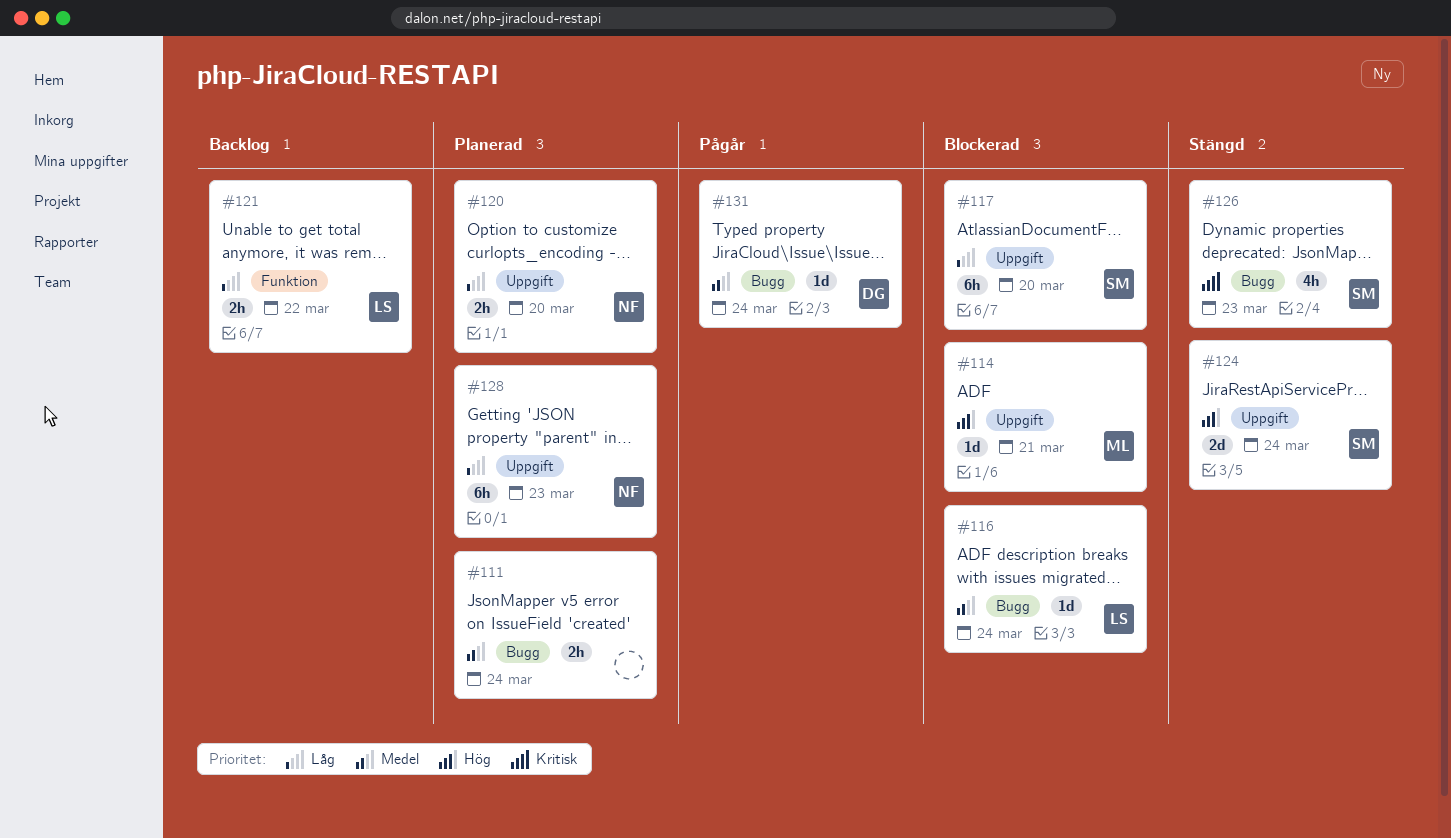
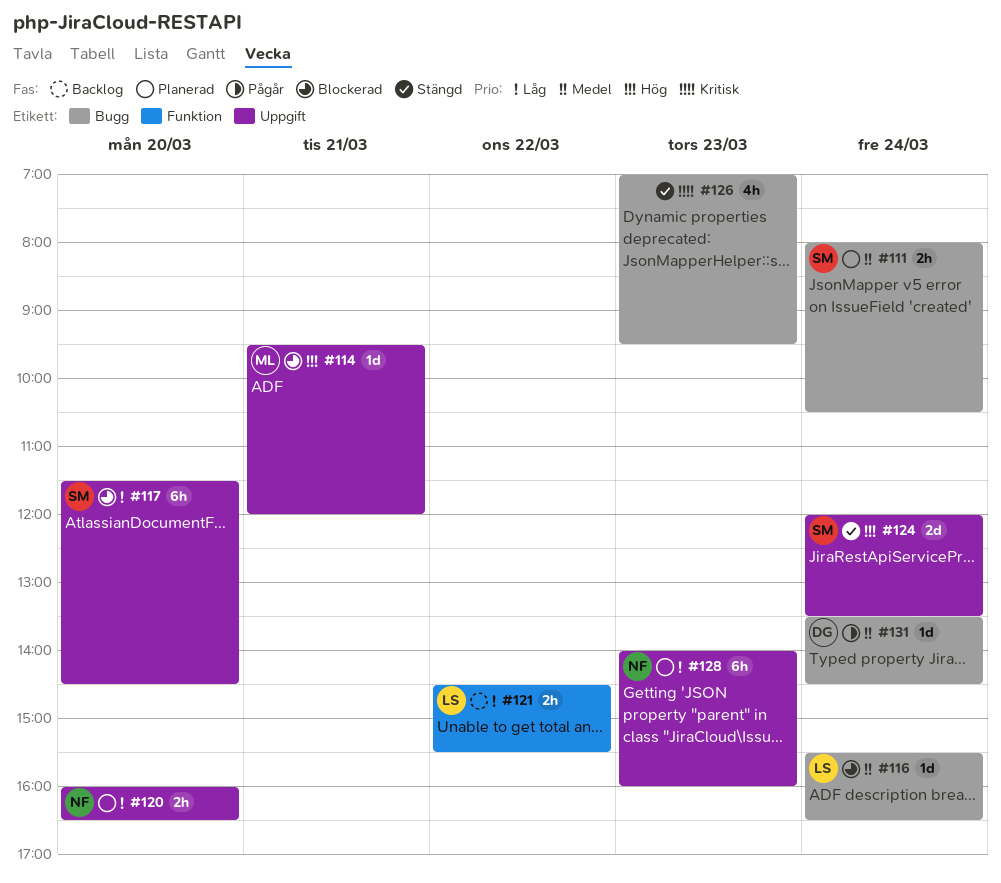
#111, owner: none -> SM
#126, owner: SM -> none

